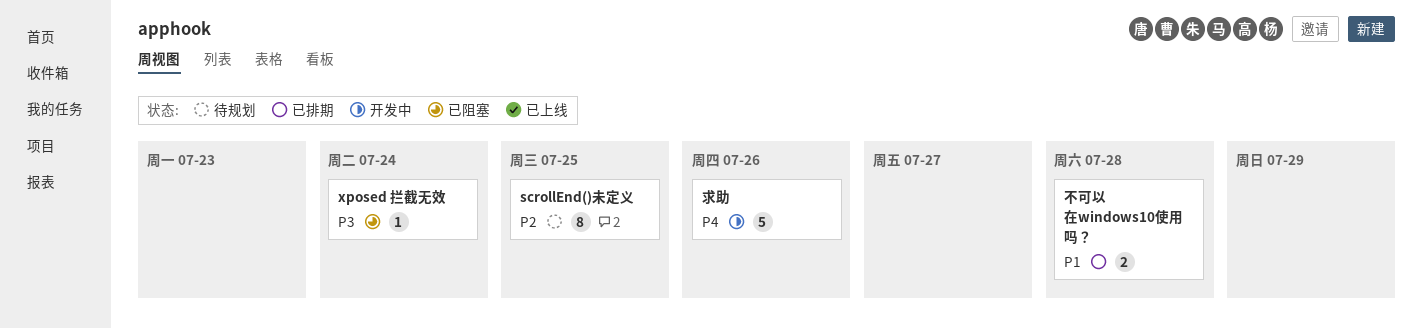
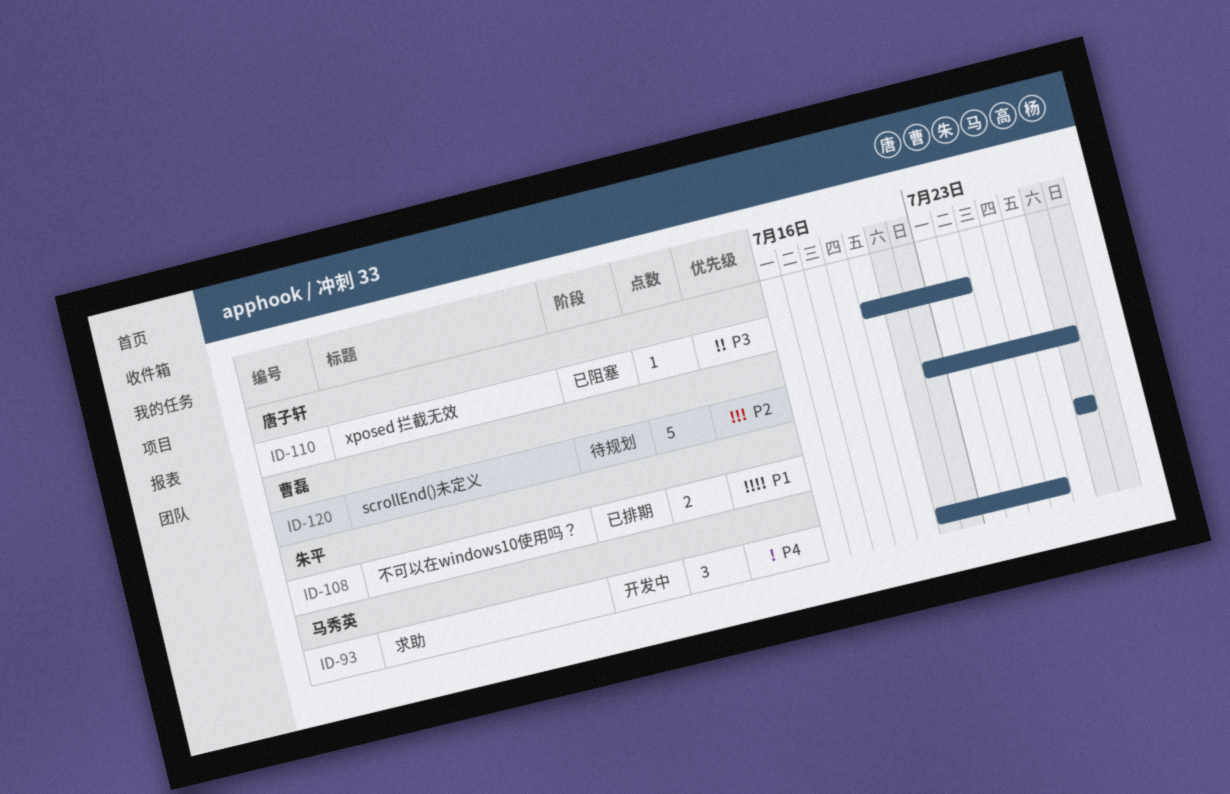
scrollEnd()未定义, estimate: 8 -> 5
scrollEnd()未定义, due: Jul 25 -> Jul 28
求助, estimate: 5 -> 3

